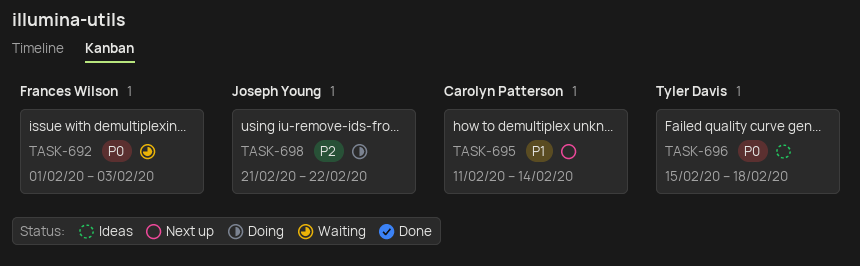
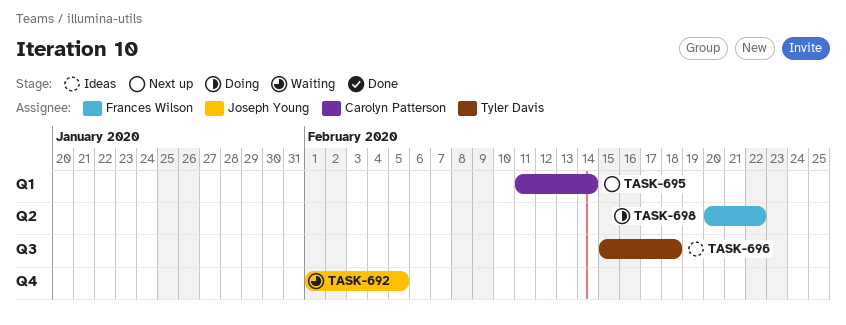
TASK-692, owner: Frances Wilson -> Joseph Young
TASK-692, due: Feb 3 -> Feb 5
TASK-698, owner: Joseph Young -> Frances Wilson
TASK-698, start: Feb 21 -> Feb 20

